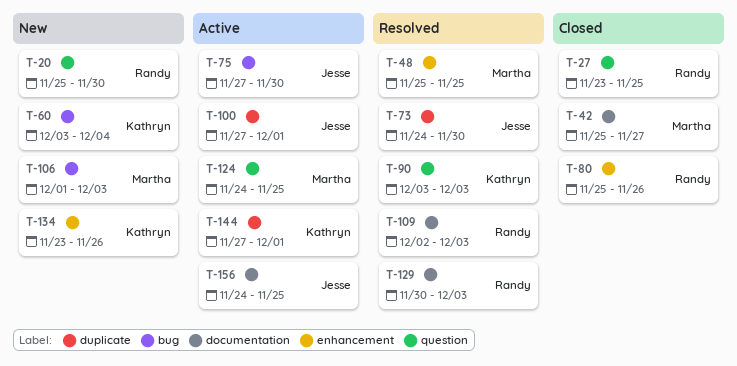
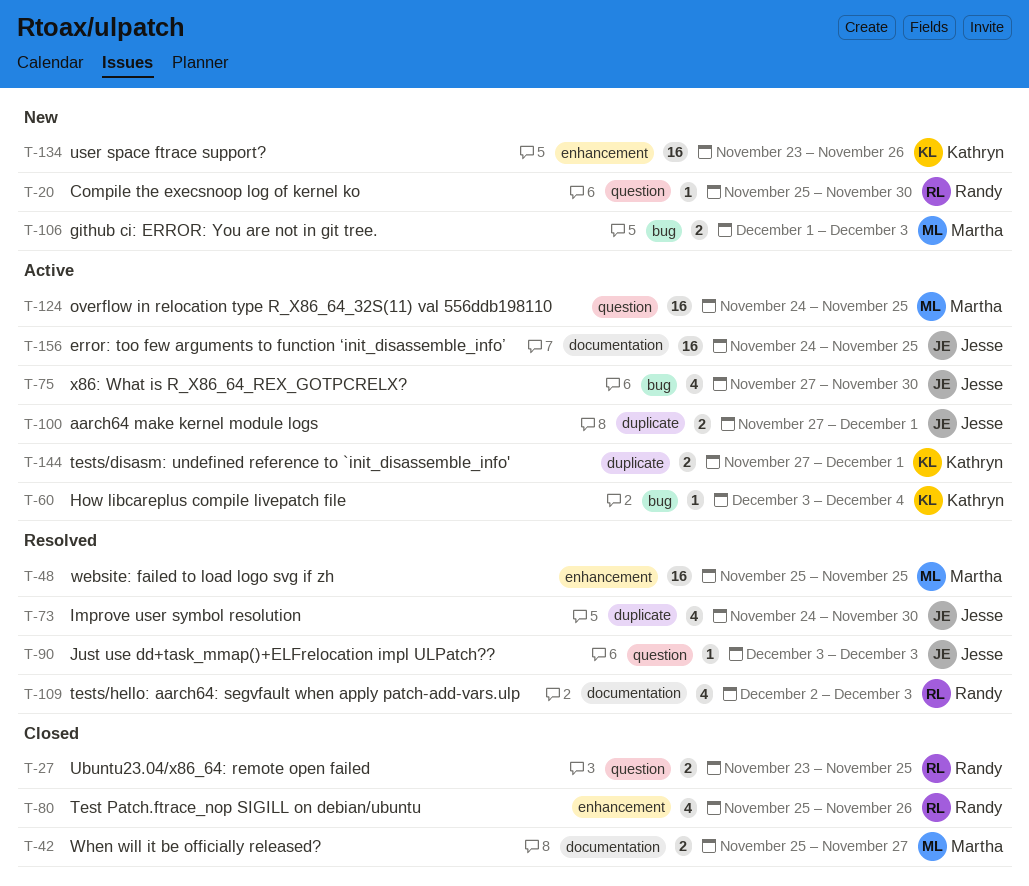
T-60, status: New -> Active
T-90, owner: Kathryn -> Jesse
T-129: present -> none

